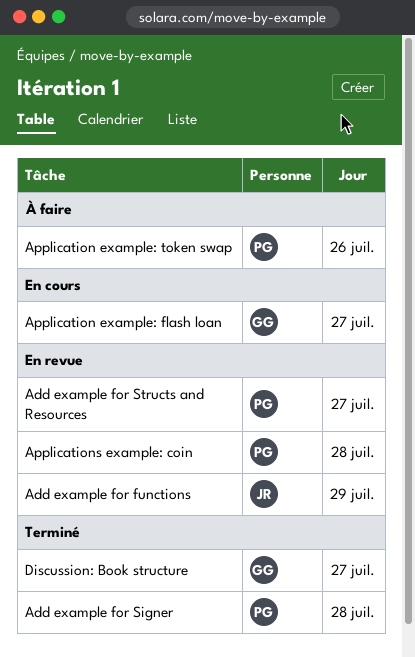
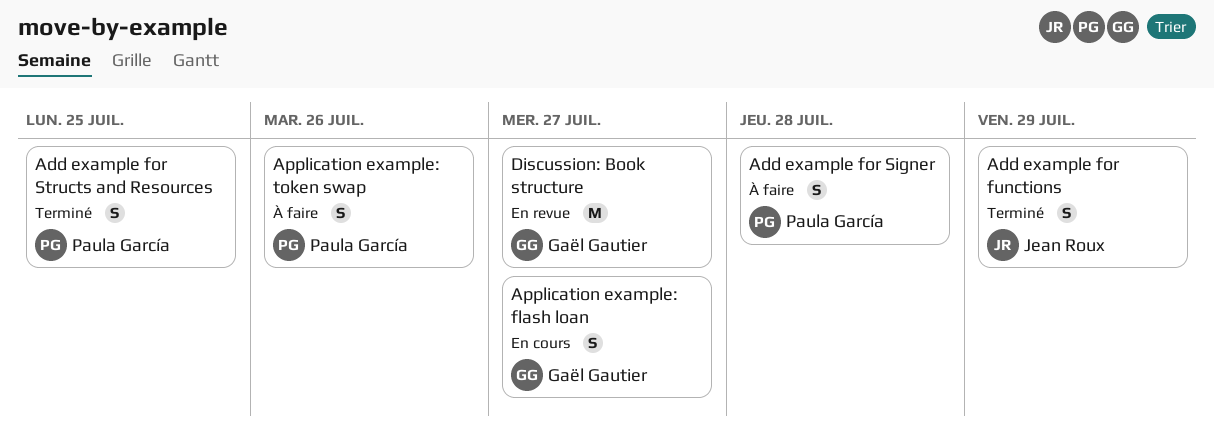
Add example for functions, status: En revue -> Terminé
Add example for Signer, status: Terminé -> À faire
Add example for Structs and Resources, status: En revue -> Terminé
Add example for Structs and Resources, day: Jul 27 -> Jul 25
Applications example: coin: present -> none
Discussion: Book structure, status: Terminé -> En revue

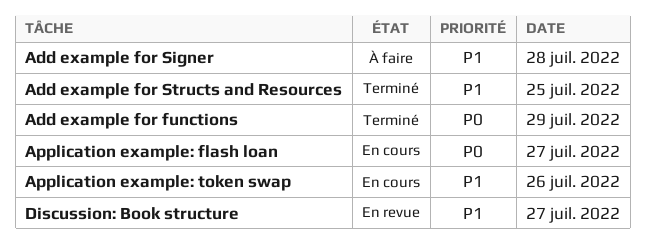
Application example: token swap, status: À faire -> En cours

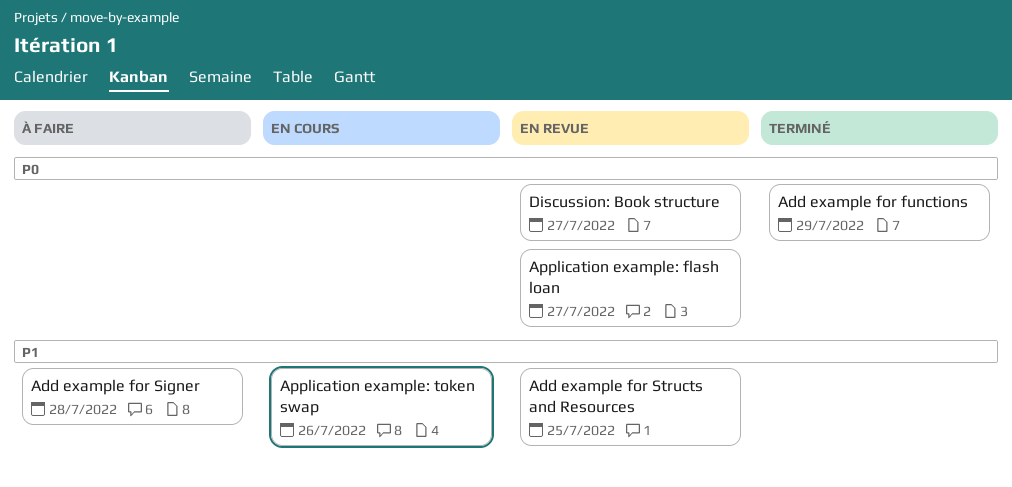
Add example for Structs and Resources, status: Terminé -> En revue
Application example: flash loan, status: En cours -> En revue
Discussion: Book structure, priority: P1 -> P0

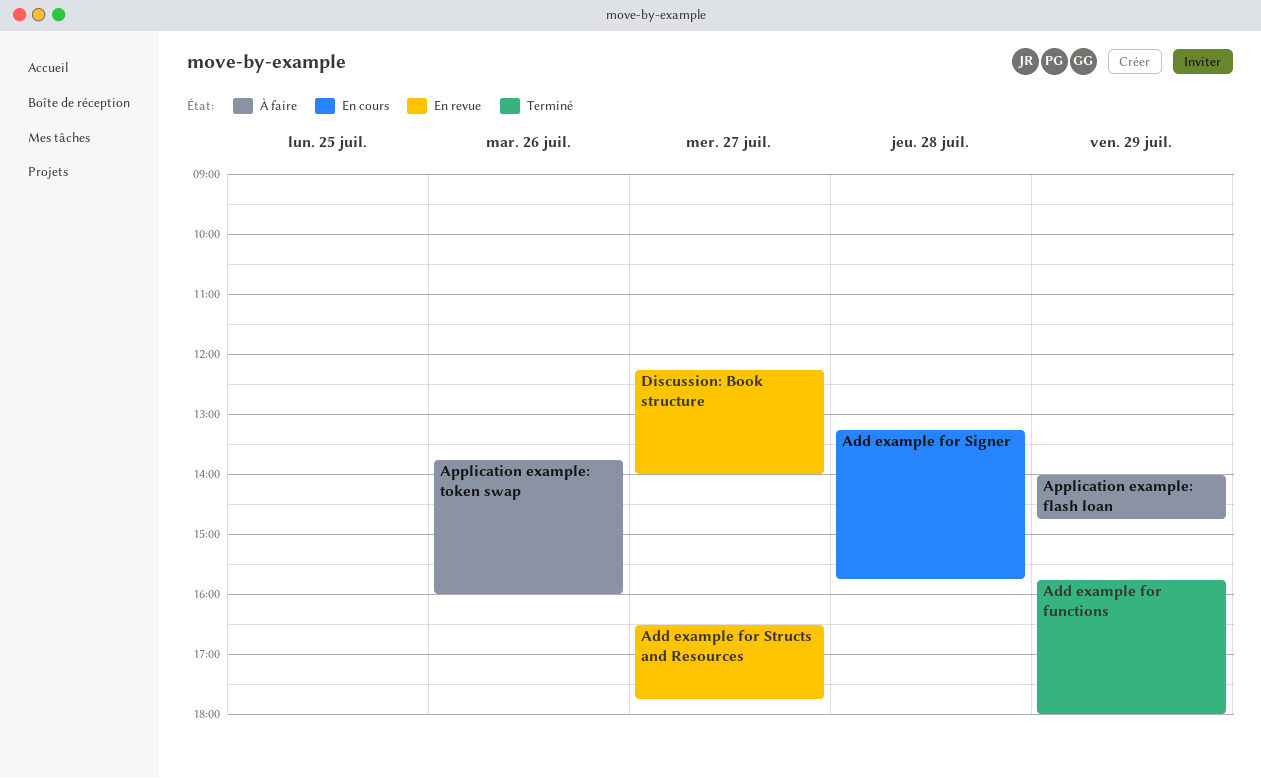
Add example for Signer, status: À faire -> En cours
Add example for Structs and Resources, day: Jul 25 -> Jul 27
Application example: flash loan, status: En revue -> À faire
Application example: flash loan, day: Jul 27 -> Jul 29
Application example: token swap, status: En cours -> À faire

